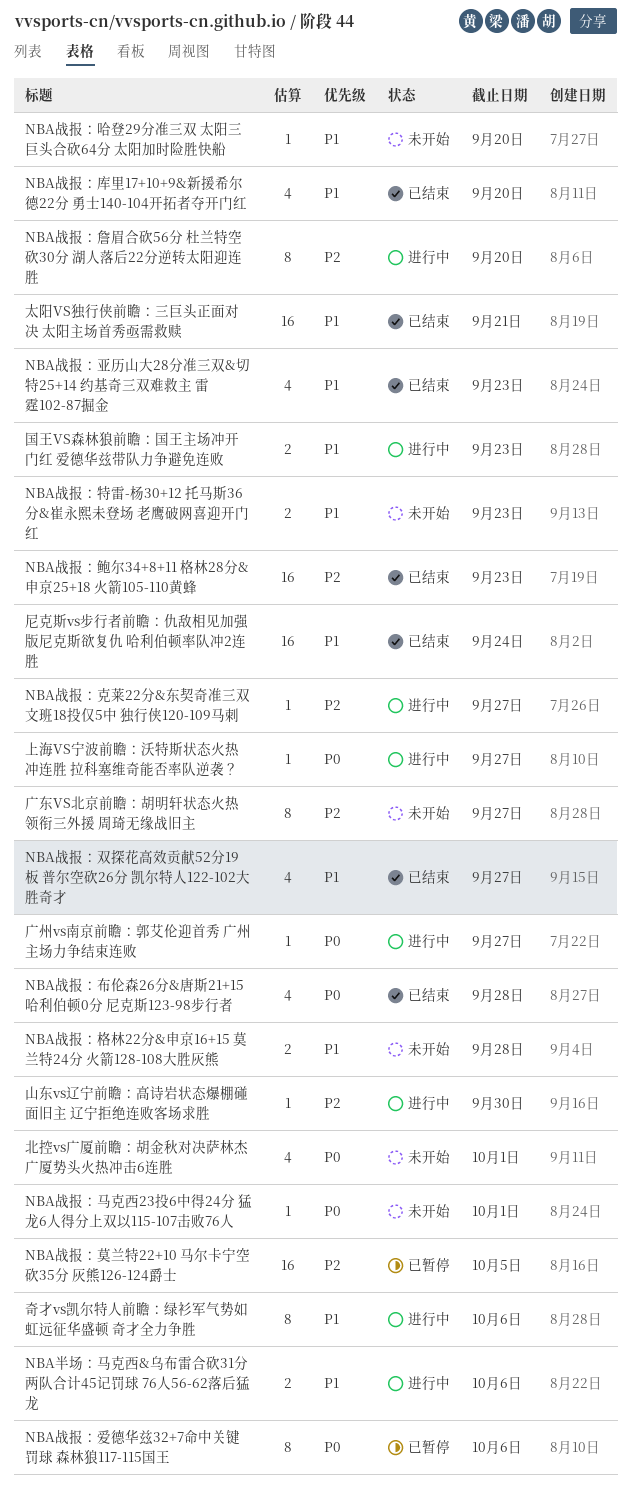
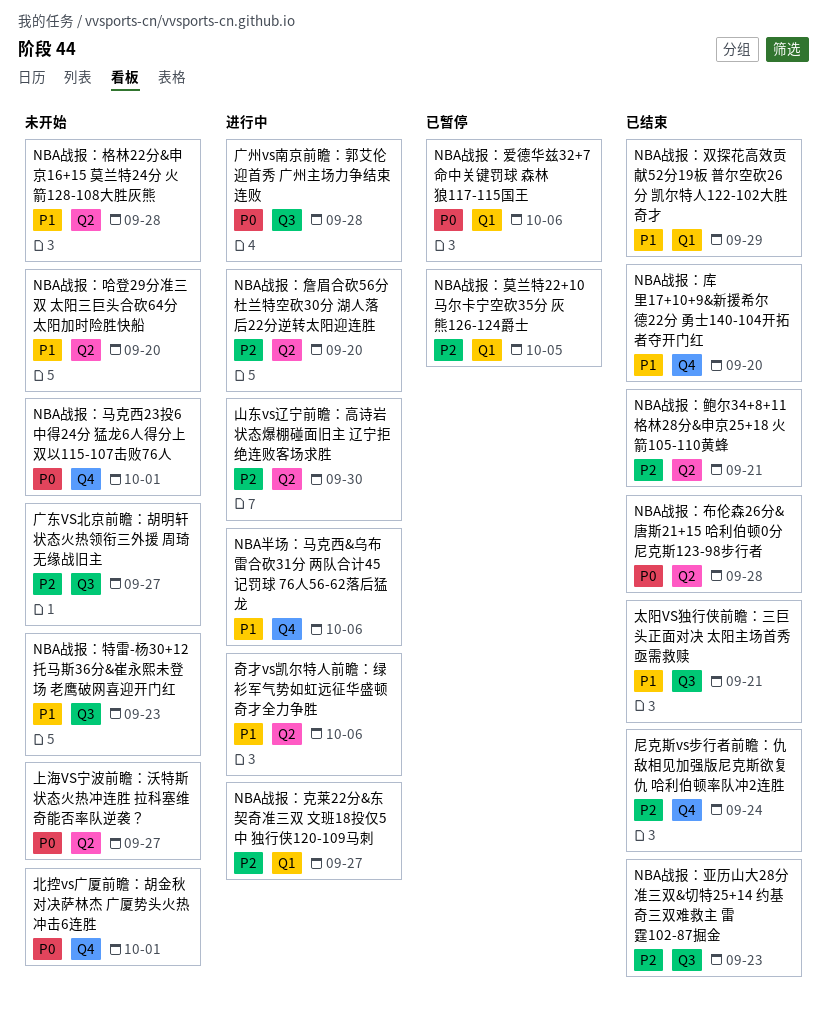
NBA战报：亚历山大28分准三双&切特25+14 约基奇三双难救主 雷霆102-87掘金, priority: P1 -> P2
NBA战报：双探花高效贡献52分19板 普尔空砍26分 凯尔特人122-102大胜奇才, due: Sep 27 -> Sep 29
NBA战报：鲍尔34+8+11 格林28分&申京25+18 火箭105-110黄蜂, due: Sep 23 -> Sep 21
上海VS宁波前瞻：沃特斯状态火热冲连胜 拉科塞维奇能否率队逆袭？, status: 进行中 -> 未开始
国王VS森林狼前瞻：国王主场冲开门红 爱德华兹带队力争避免连败: present -> none
尼克斯vs步行者前瞻：仇敌相见加强版尼克斯欲复仇 哈利伯顿率队冲2连胜, priority: P1 -> P2
广州vs南京前瞻：郭艾伦迎首秀 广州主场力争结束连败, due: Sep 27 -> Sep 28

